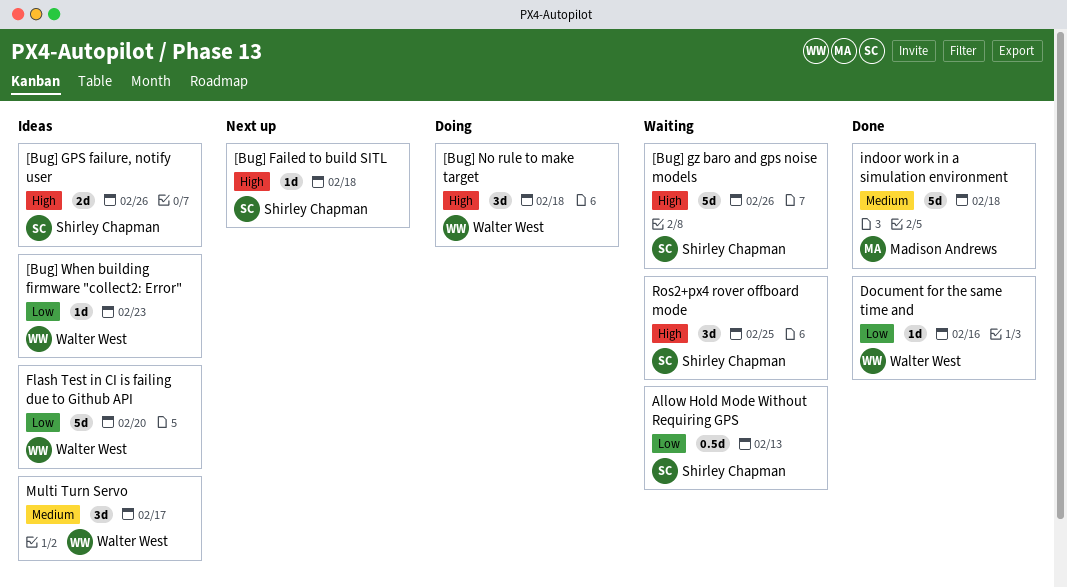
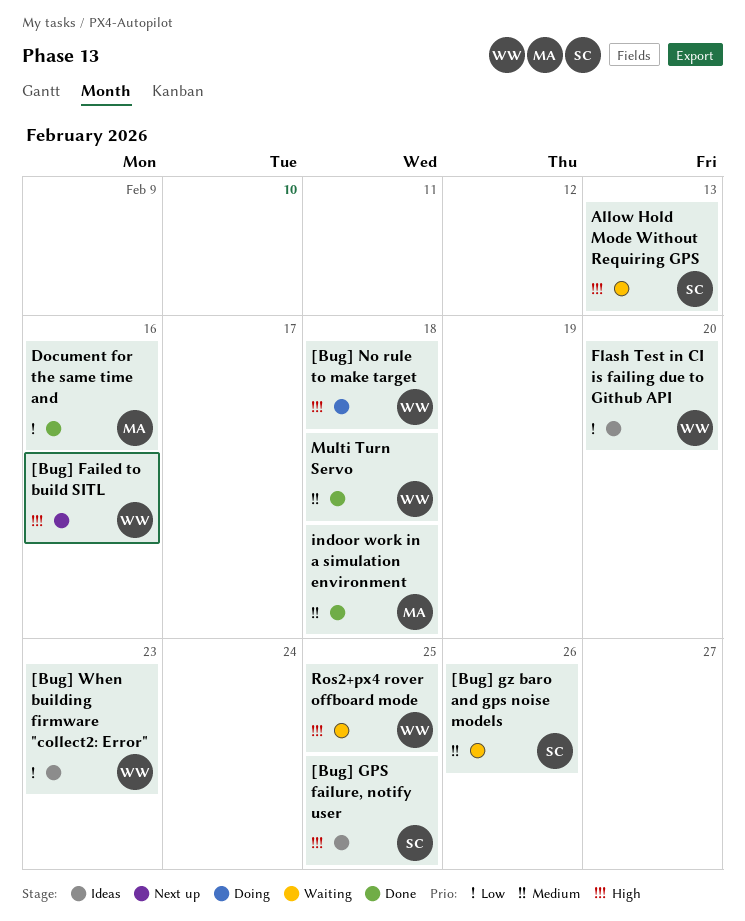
[Bug] Failed to build SITL, owner: Shirley Chapman -> Walter West
[Bug] Failed to build SITL, due: Feb 18 -> Feb 16
[Bug] GPS failure, notify user, due: Feb 26 -> Feb 25
[Bug] gz baro and gps noise models, priority: High -> Medium
Allow Hold Mode Without Requiring GPS, priority: Low -> High
Document for the same time and, owner: Walter West -> Madison Andrews
Multi Turn Servo, status: Ideas -> Done
Multi Turn Servo, due: Feb 17 -> Feb 18
Ros2+px4 rover offboard mode, owner: Shirley Chapman -> Walter West

